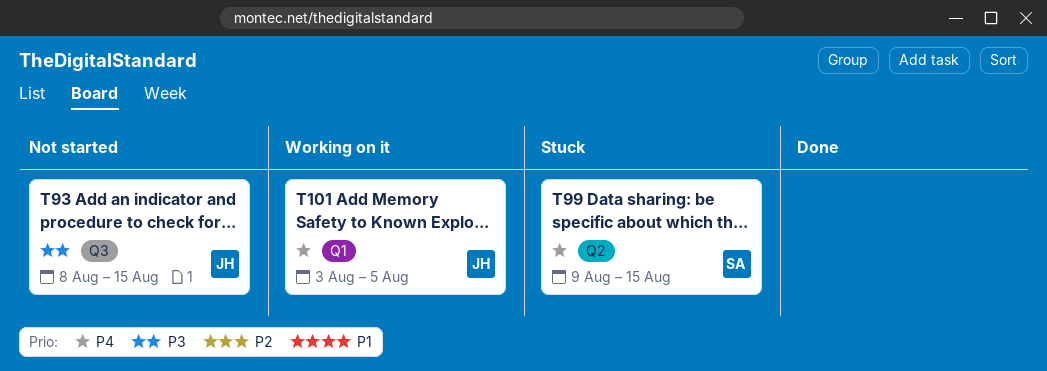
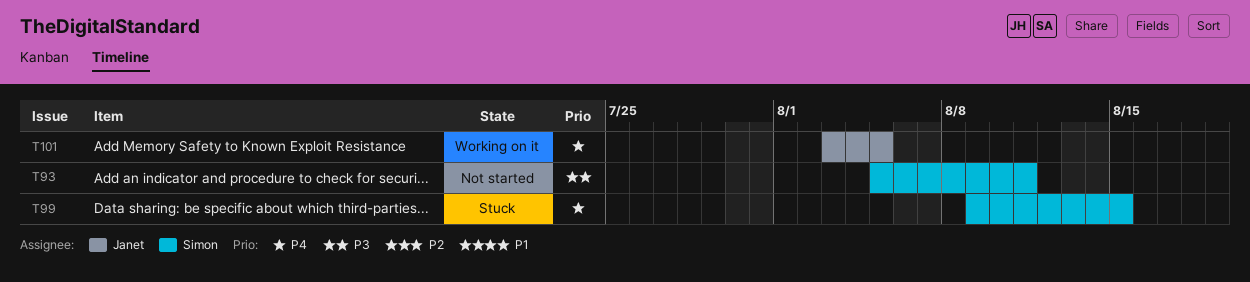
T93, owner: Janet -> Simon
T93, start: Aug 8 -> Aug 5
T93, due: Aug 15 -> Aug 11

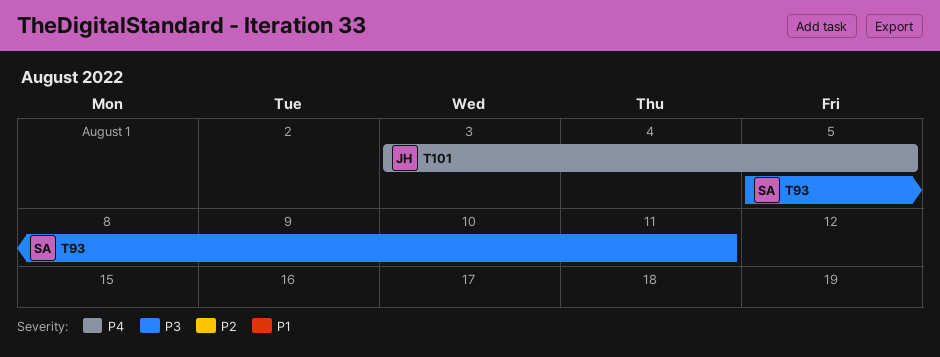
T99: present -> none

